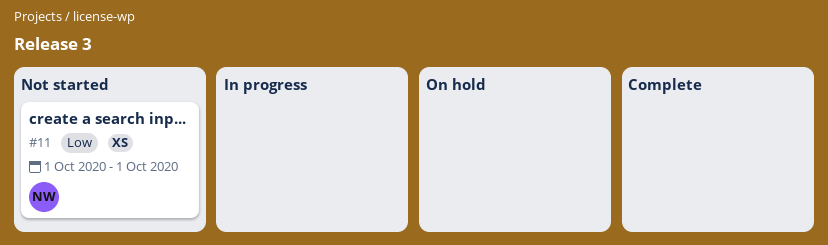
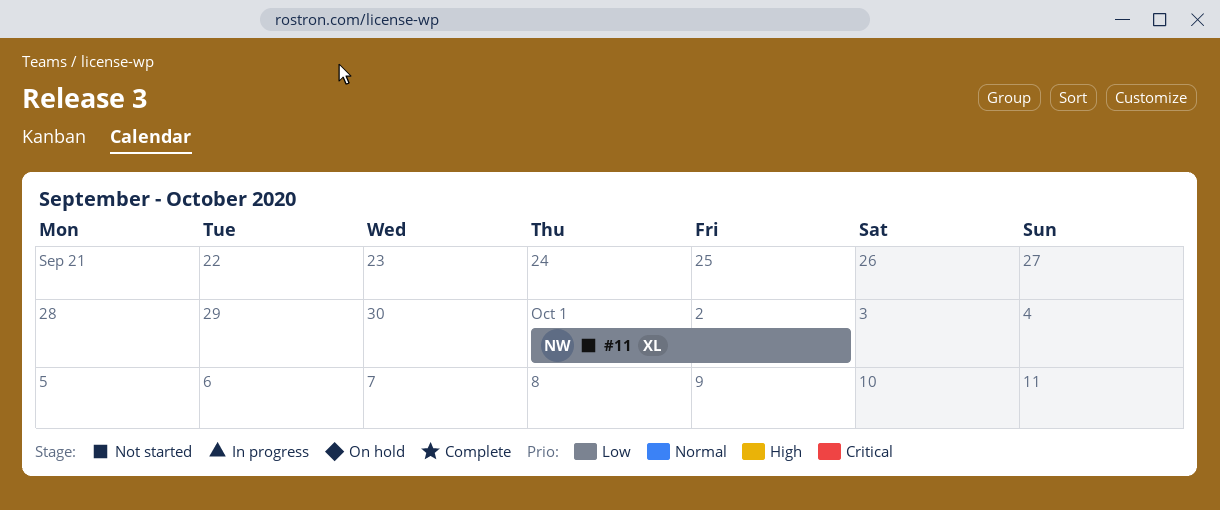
#11, estimate: XS -> XL
#11, due: Oct 1 -> Oct 2

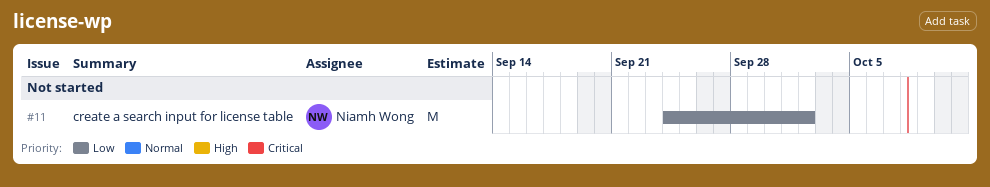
#11, estimate: XL -> M
#11, start: Oct 1 -> Sep 24

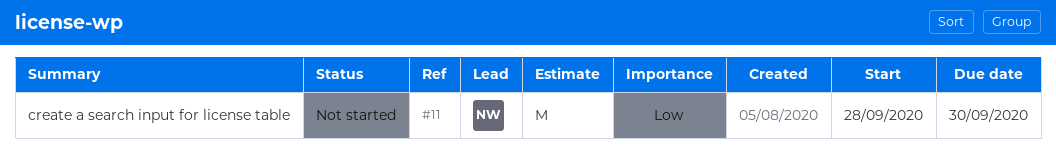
#11, start: Sep 24 -> Sep 28
#11, due: Oct 2 -> Sep 30

